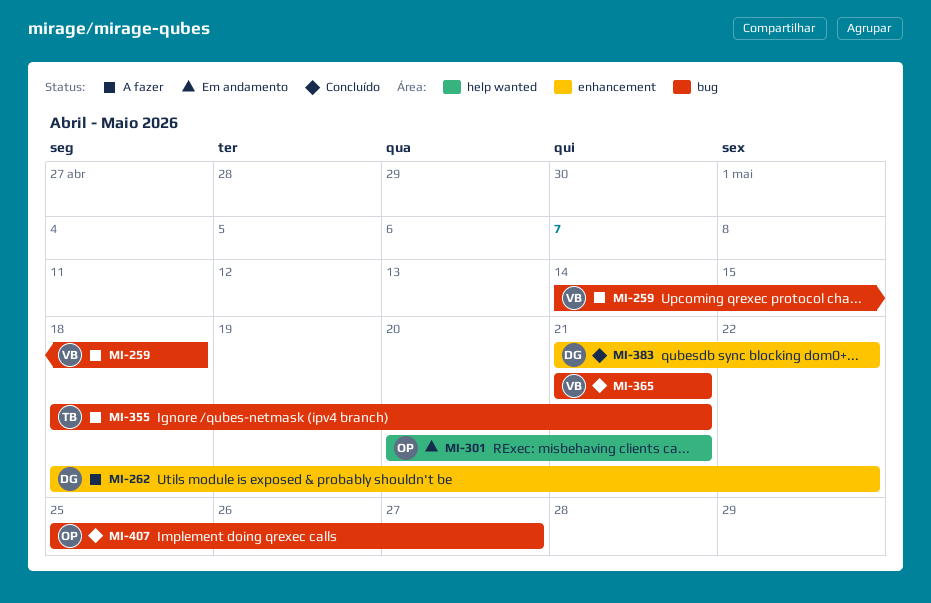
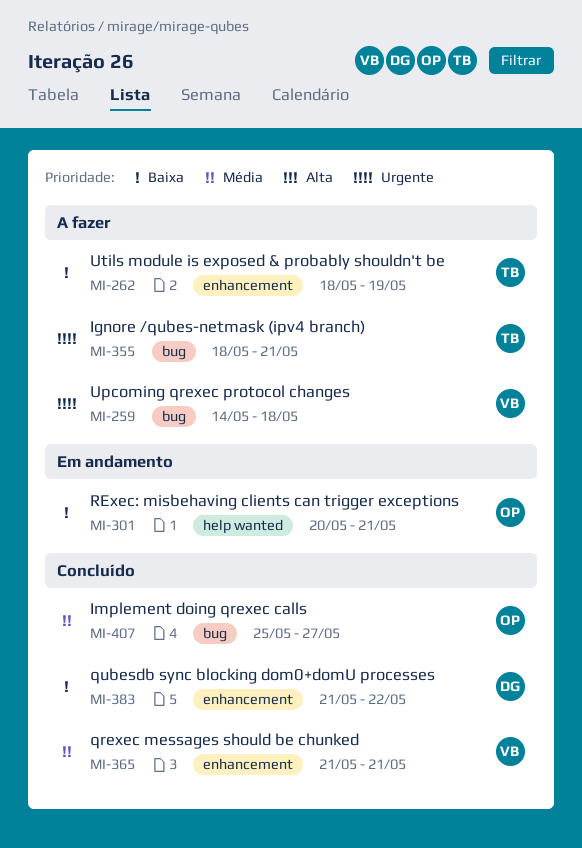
MI-262, owner: DG -> TB
MI-262, due: May 22 -> May 19
MI-365, label: bug -> enhancement

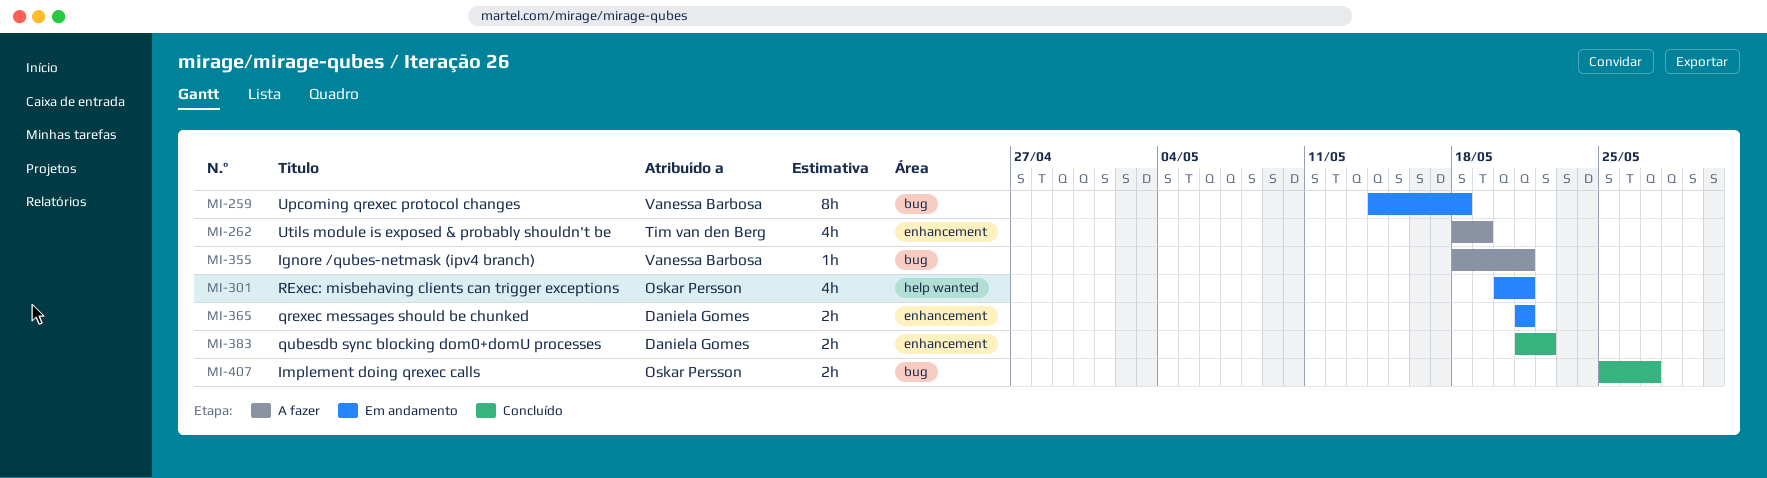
MI-259, status: A fazer -> Em andamento
MI-355, owner: Tim van den Berg -> Vanessa Barbosa
MI-365, status: Concluído -> Em andamento
MI-365, owner: Vanessa Barbosa -> Daniela Gomes

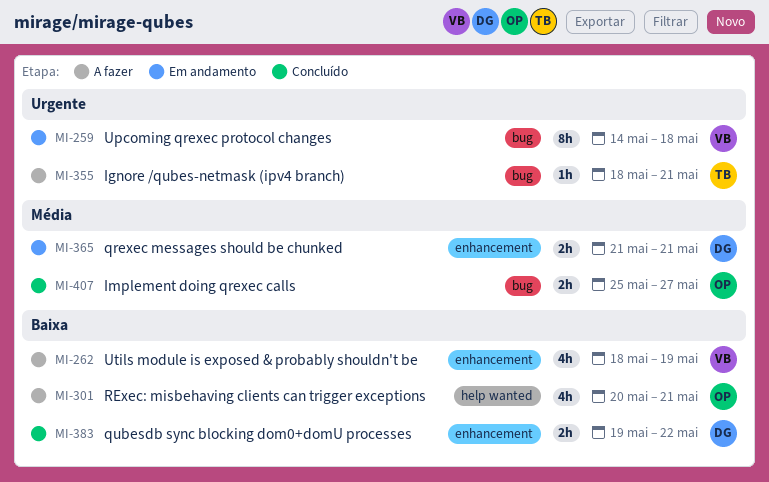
MI-262, owner: Tim van den Berg -> Vanessa Barbosa
MI-301, status: Em andamento -> A fazer
MI-355, owner: Vanessa Barbosa -> Tim van den Berg
MI-383, start: May 21 -> May 19

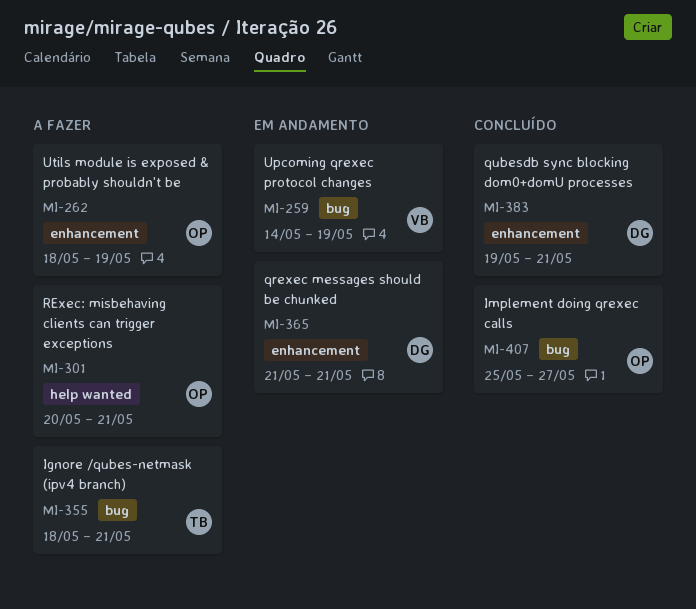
MI-259, due: May 18 -> May 19
MI-262, owner: VB -> OP
MI-383, due: May 22 -> May 21

